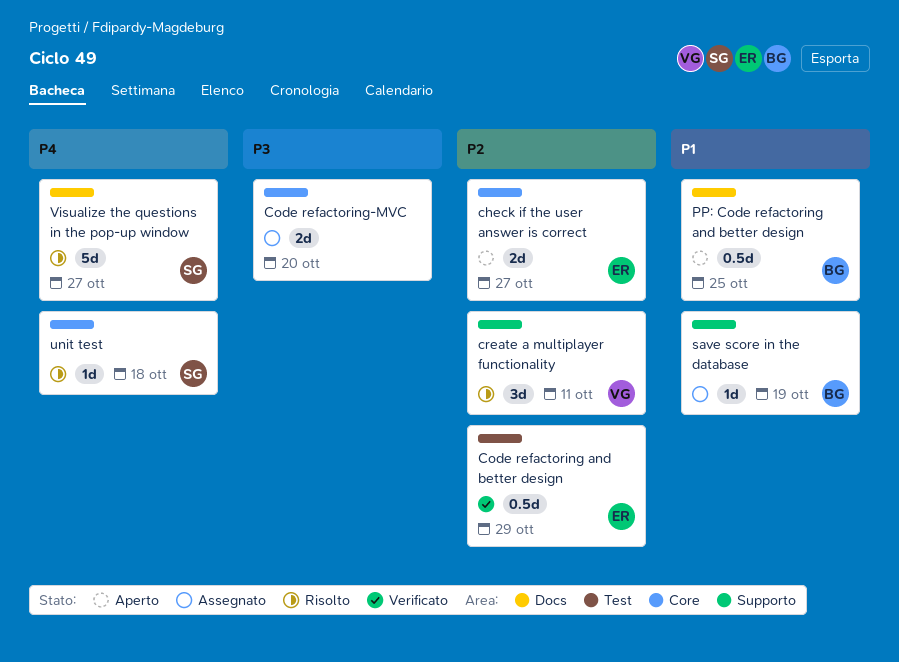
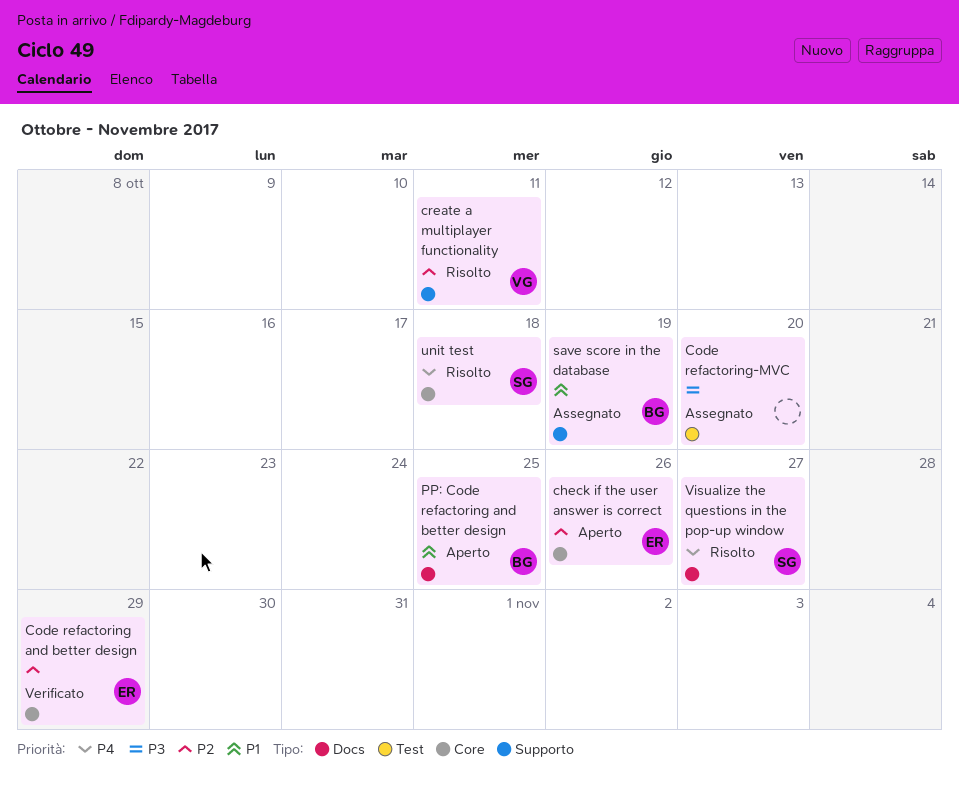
check if the user answer is correct, due: Oct 27 -> Oct 26
Code refactoring and better design, label: Test -> Core
Code refactoring-MVC, label: Core -> Test

